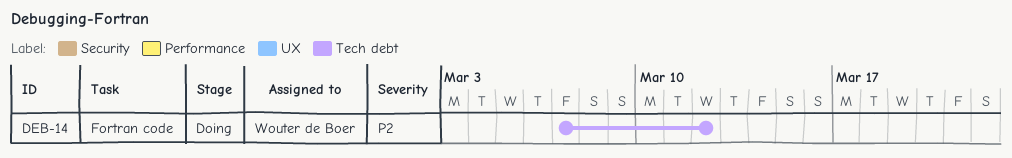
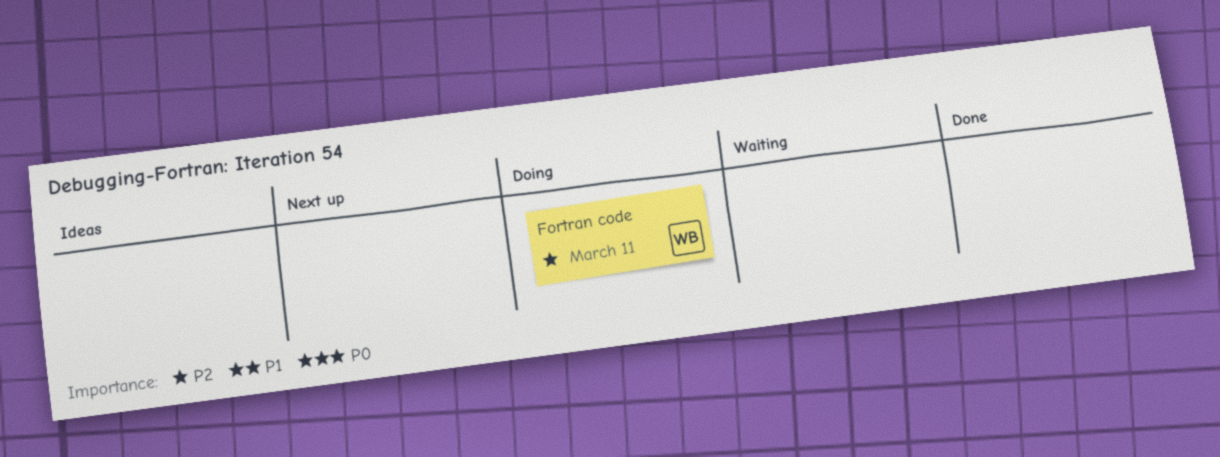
Fortran code, due: Mar 12 -> Mar 11

